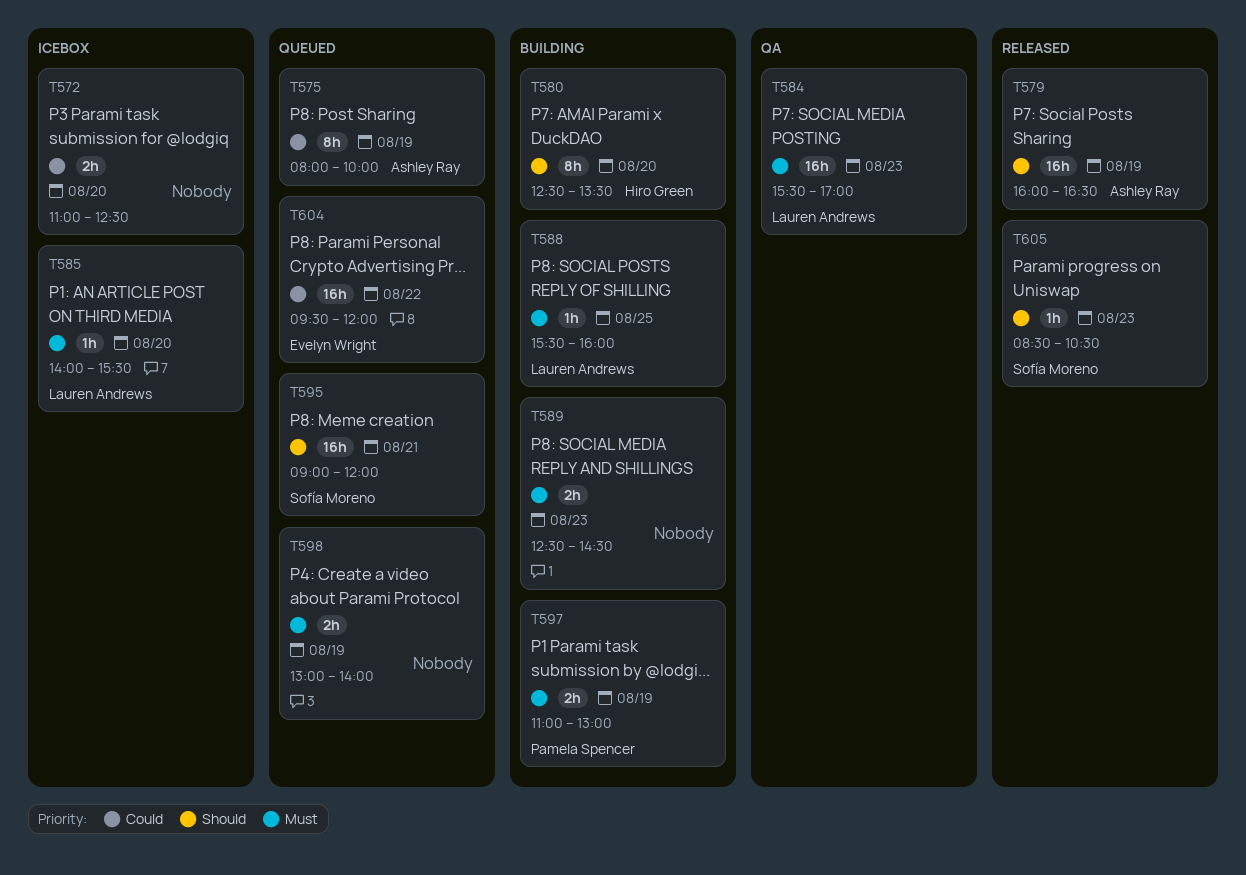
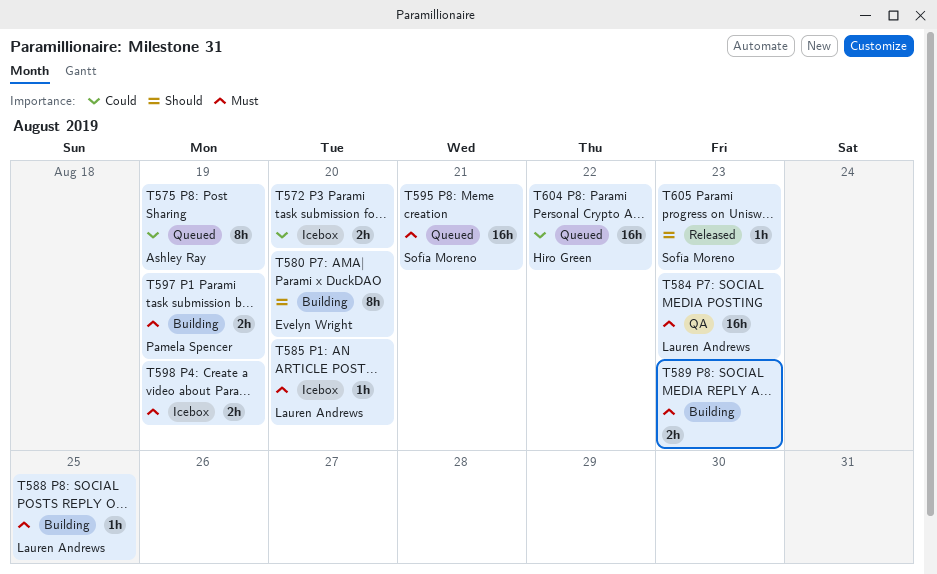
T579: present -> none
T580, owner: Hiro Green -> Evelyn Wright
T595, priority: Should -> Must
T598, status: Queued -> Icebox
T604, owner: Evelyn Wright -> Hiro Green

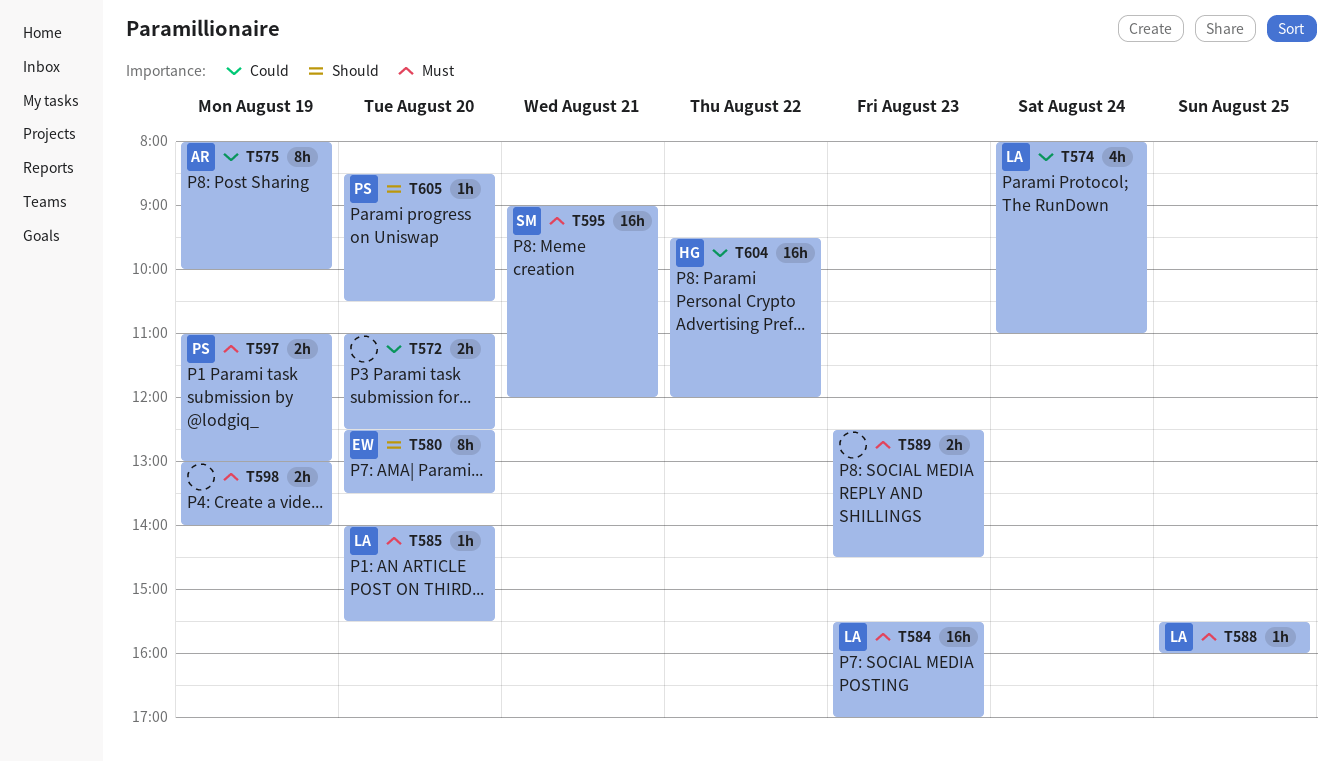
T574: none -> present
T605, owner: Sofía Moreno -> Pamela Spencer
T605, day: Aug 23 -> Aug 20

